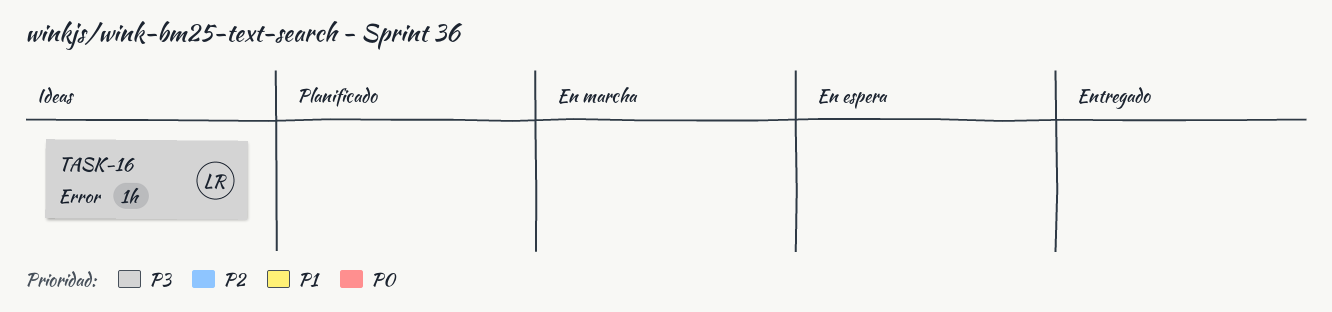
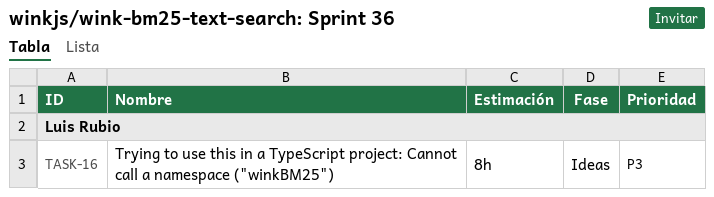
TASK-16, estimate: 1h -> 8h

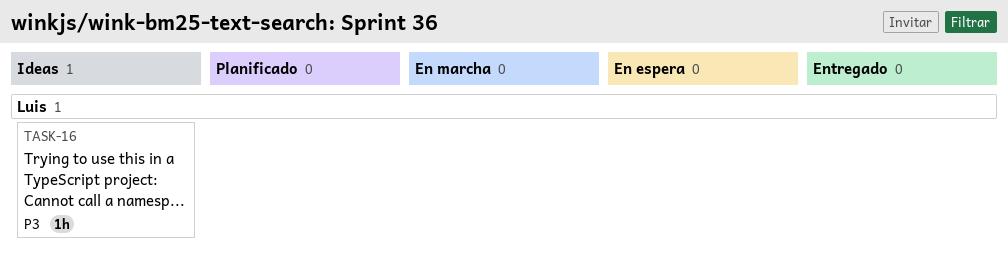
TASK-16, estimate: 8h -> 1h

